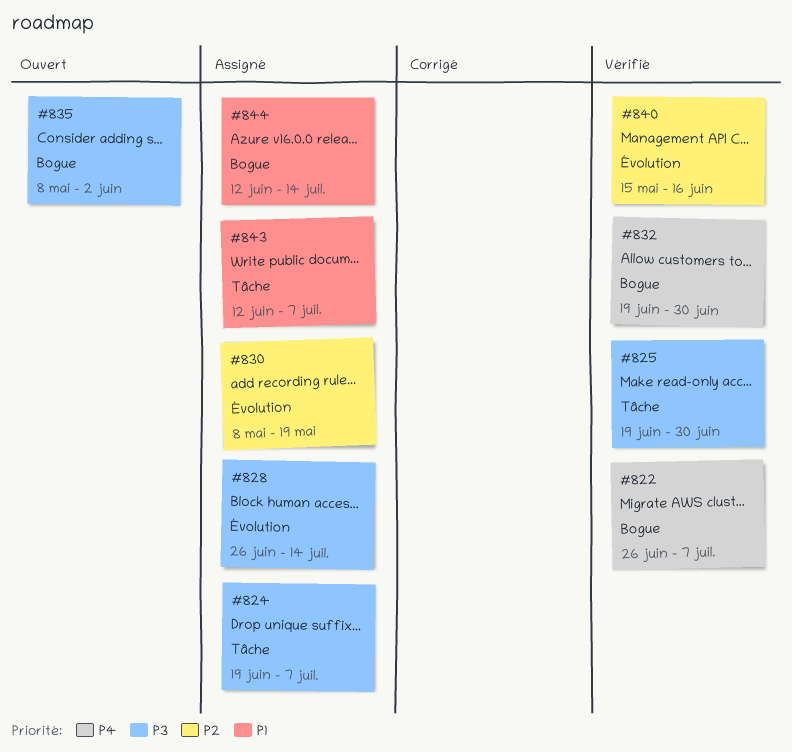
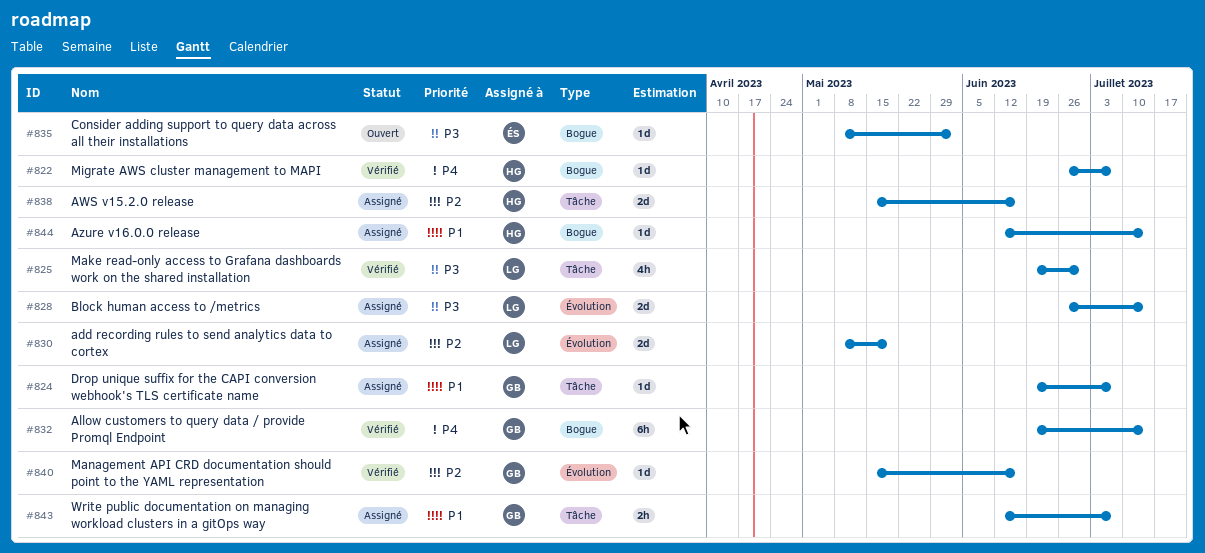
#824, priority: P3 -> P1
#832, due: Jun 30 -> Jul 14
#838: none -> present

